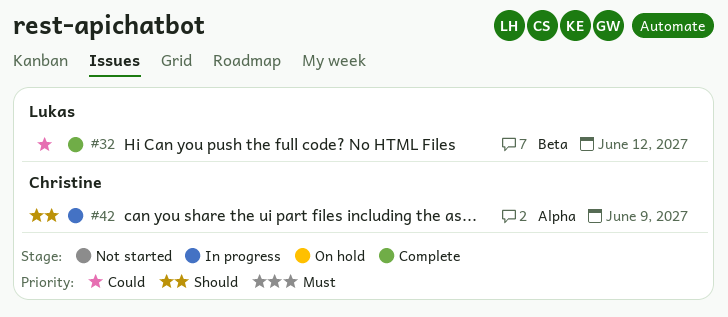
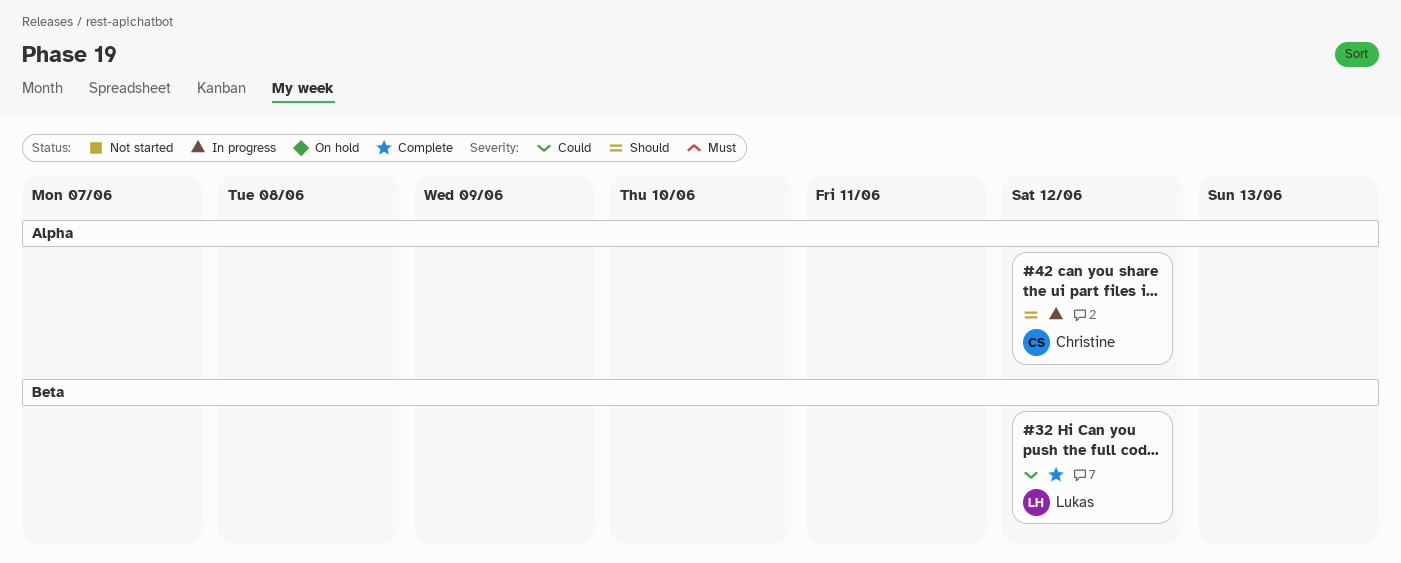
#42, due: Jun 9 -> Jun 12

